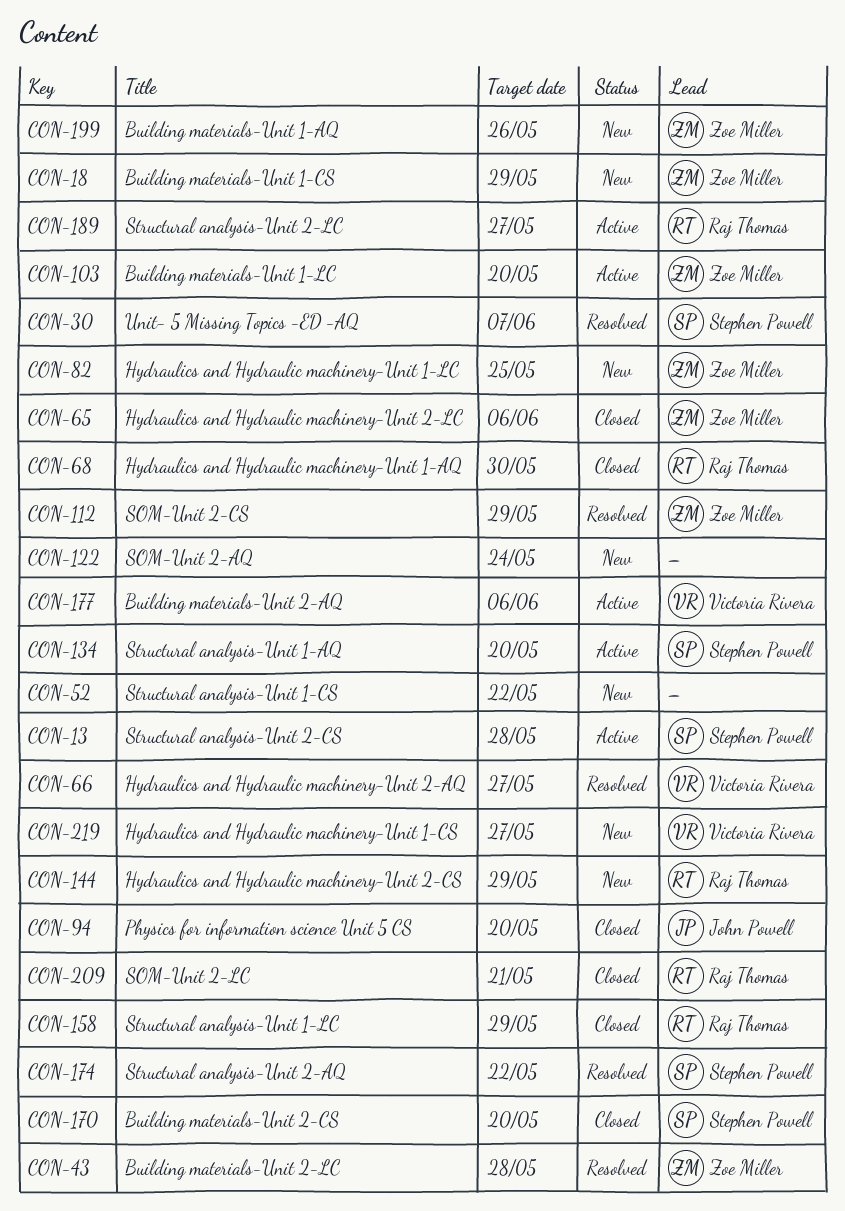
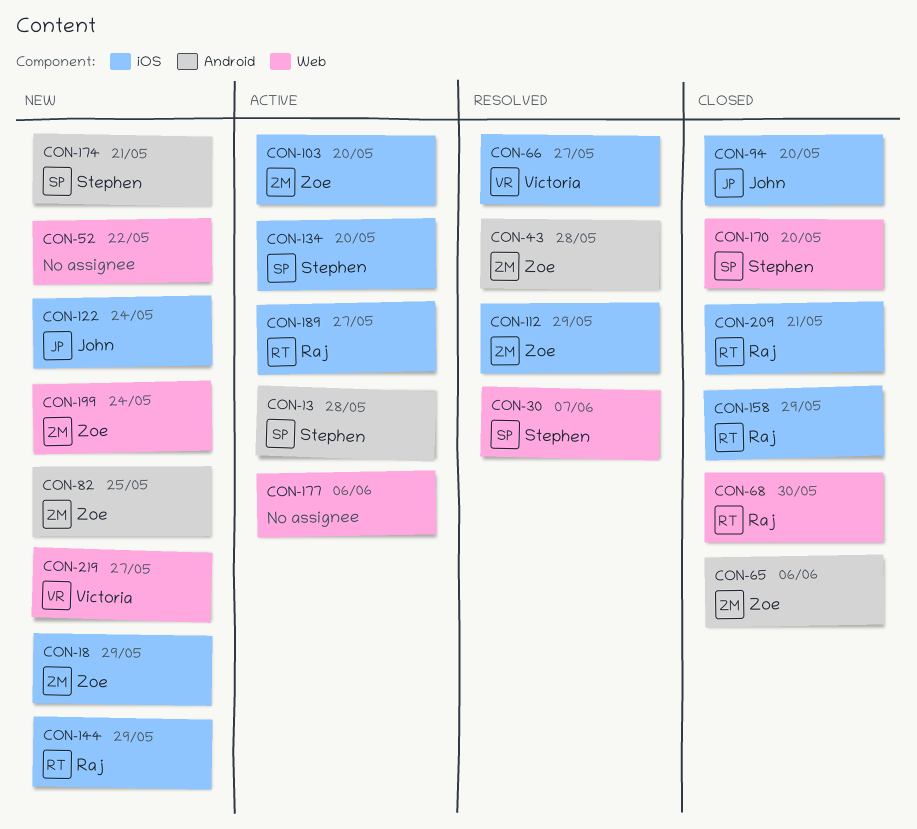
CON-122, owner: none -> John Powell
CON-174, status: Resolved -> New
CON-174, due: May 22 -> May 21
CON-177, owner: Victoria Rivera -> none
CON-199, due: May 26 -> May 24

